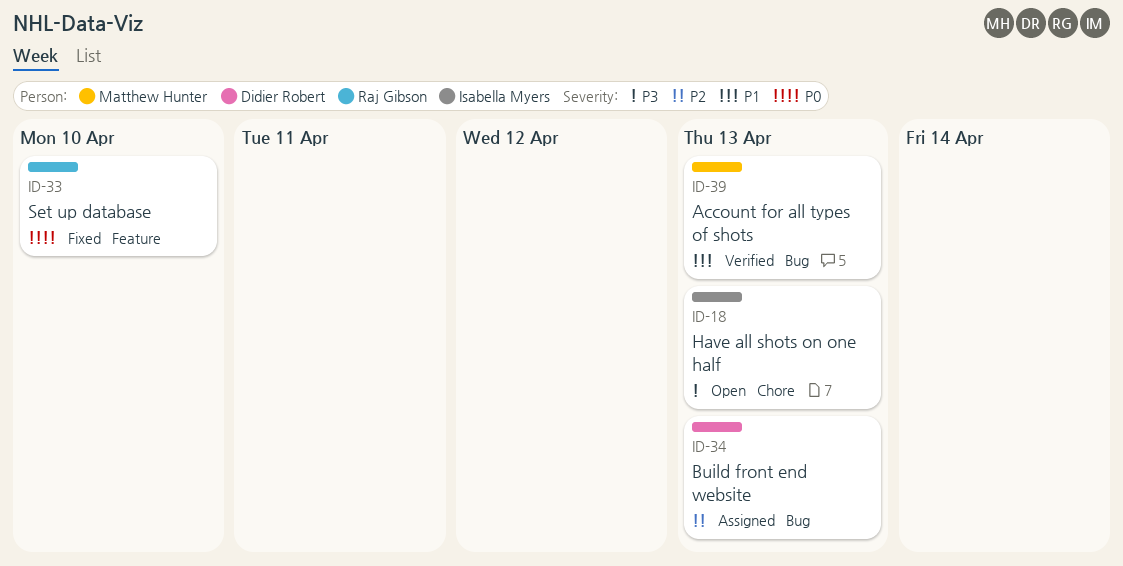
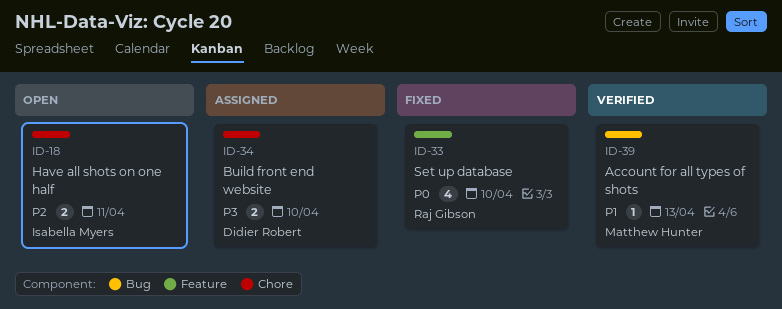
ID-18, priority: P3 -> P2
ID-18, due: Apr 13 -> Apr 11
ID-34, priority: P2 -> P3
ID-34, label: Bug -> Chore
ID-34, due: Apr 13 -> Apr 10

